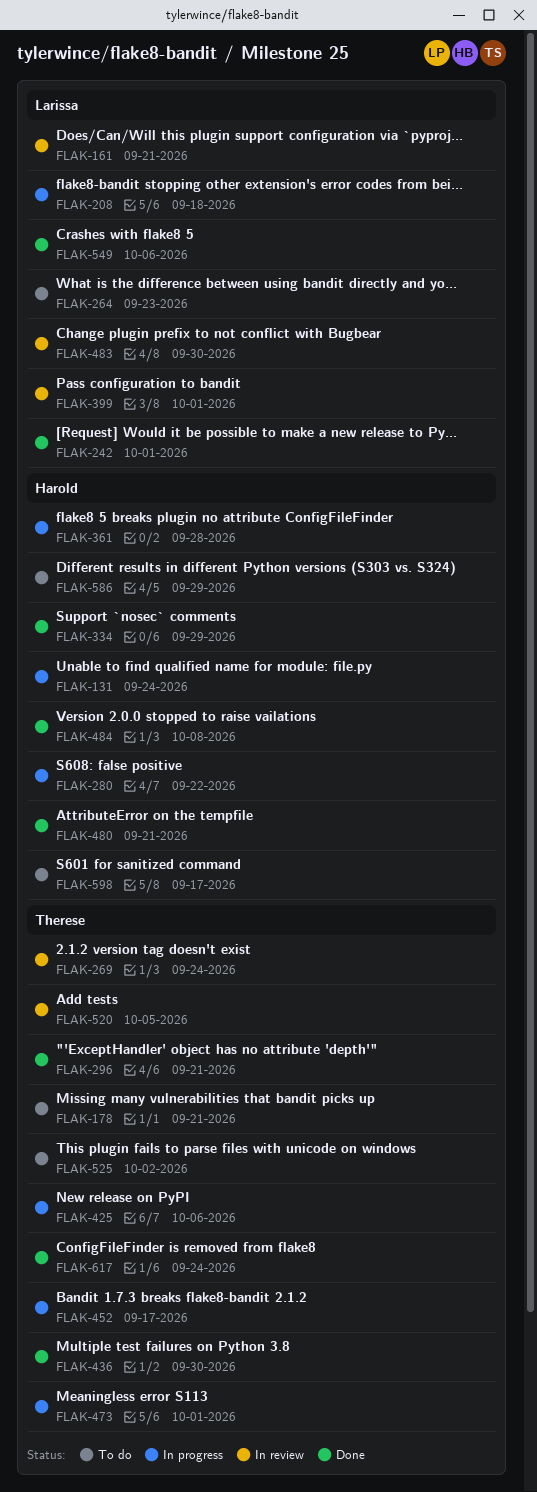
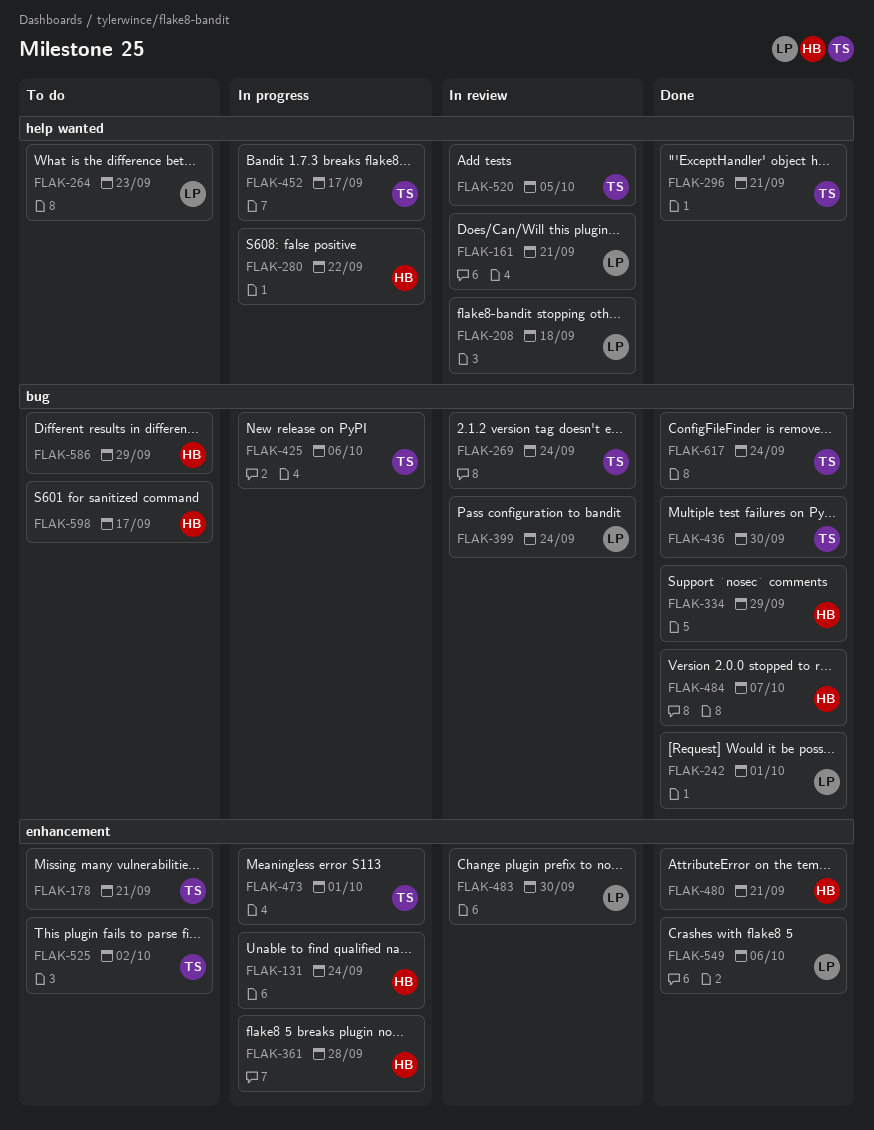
FLAK-208, status: In progress -> In review
FLAK-399, due: Oct 1 -> Sep 24
FLAK-484, due: Oct 8 -> Oct 7

